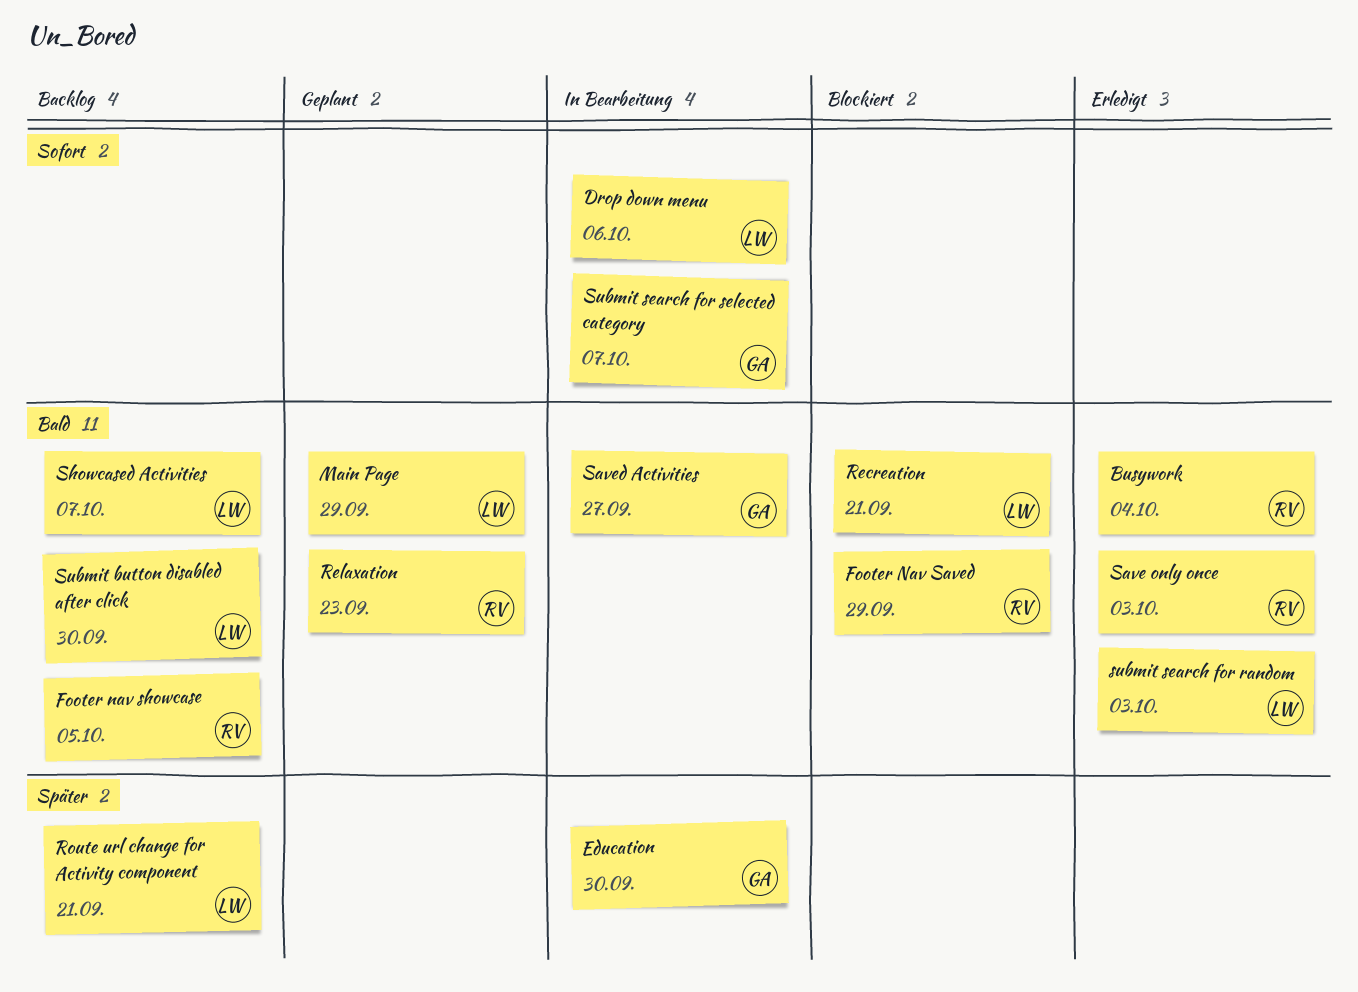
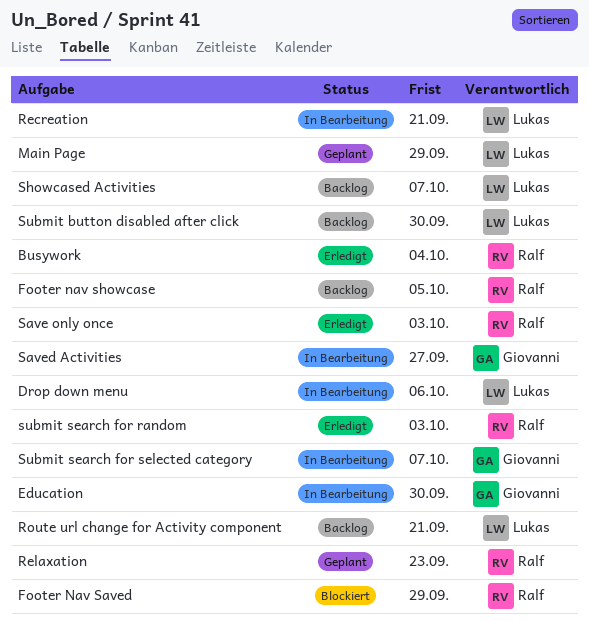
Recreation, status: Blockiert -> In Bearbeitung
submit search for random, owner: Lukas -> Ralf

